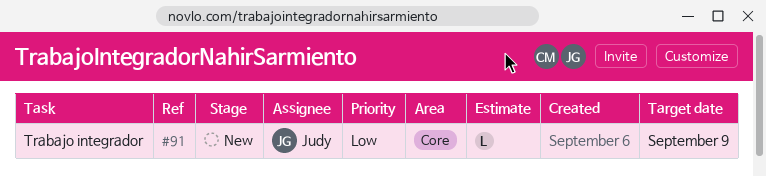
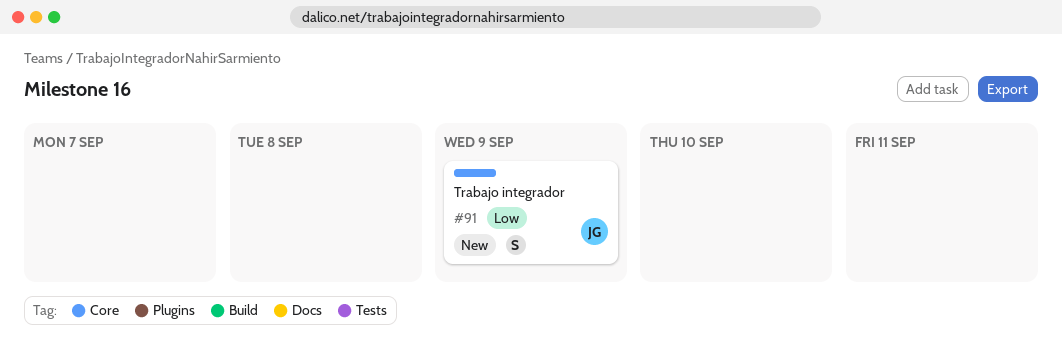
#91, estimate: L -> S

